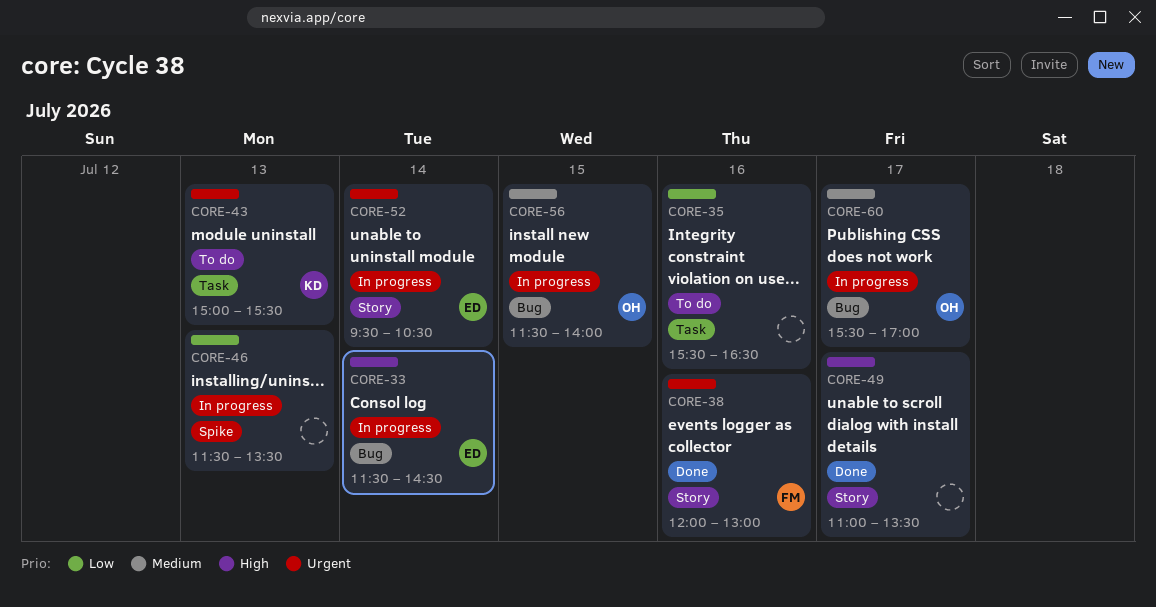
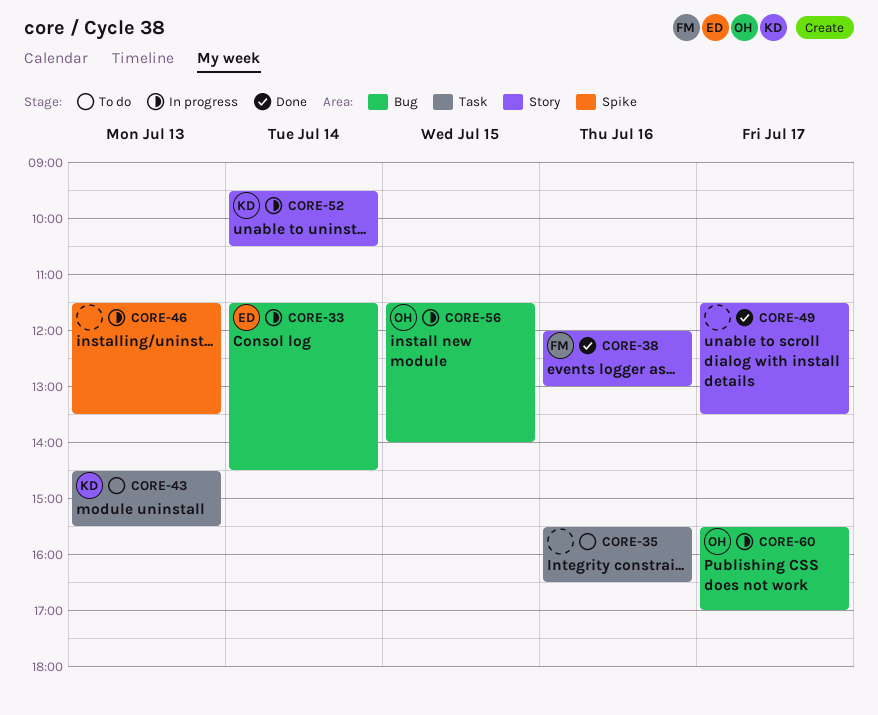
CORE-43, begins: 15:00 -> 14:30
CORE-49, begins: 11:00 -> 11:30
CORE-52, owner: ED -> KD

